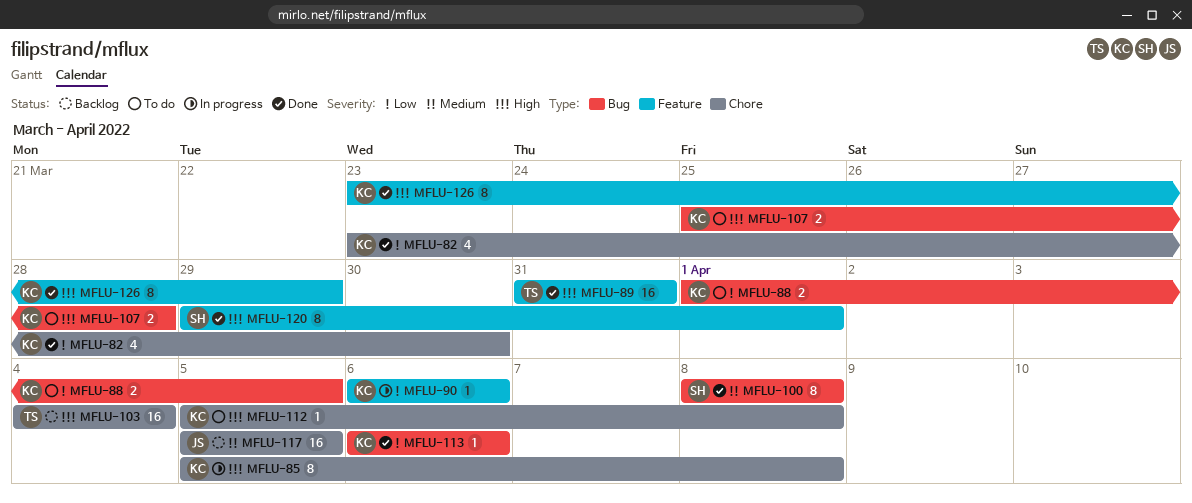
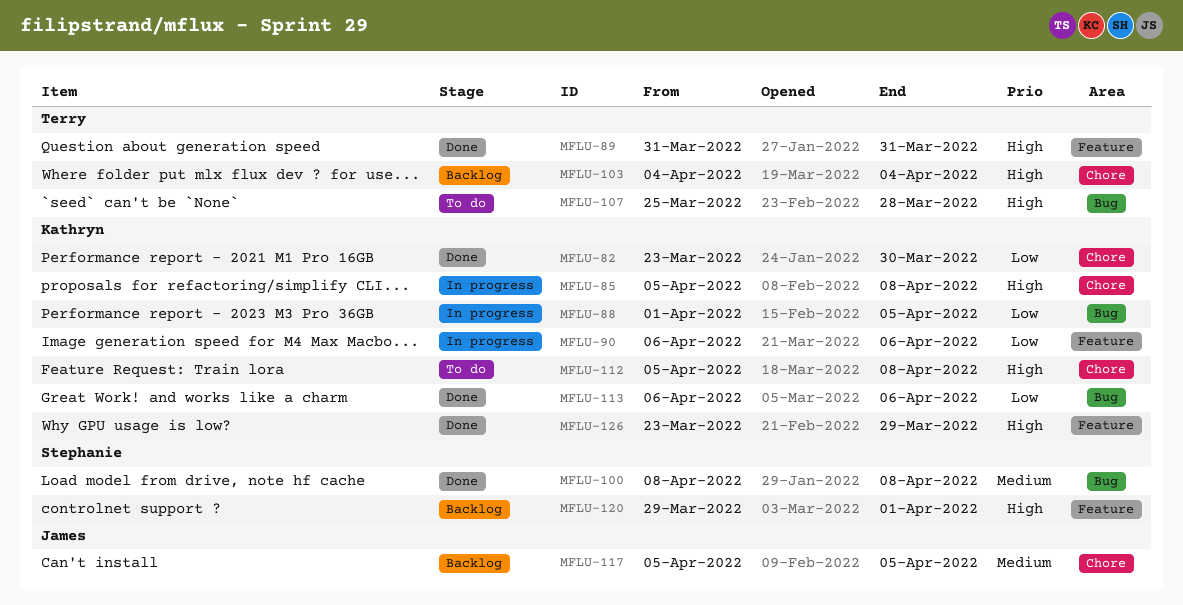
MFLU-88, status: To do -> In progress
MFLU-107, owner: Kathryn -> Terry
MFLU-120, status: Done -> Backlog

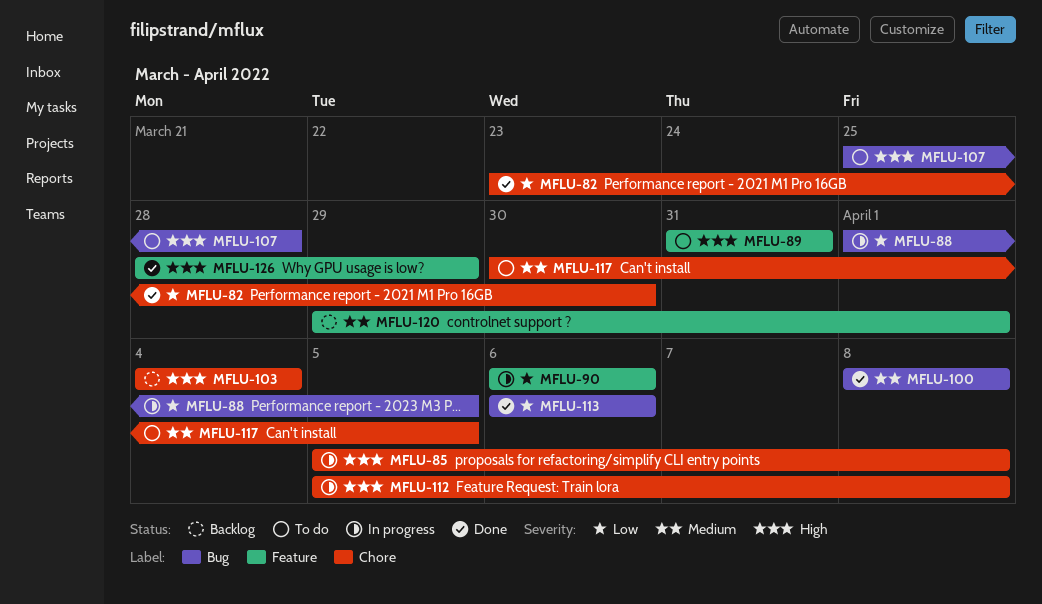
MFLU-89, status: Done -> To do
MFLU-112, status: To do -> In progress
MFLU-117, status: Backlog -> To do
MFLU-117, start: Apr 5 -> Mar 30
MFLU-120, priority: High -> Medium
MFLU-126, start: Mar 23 -> Mar 28

